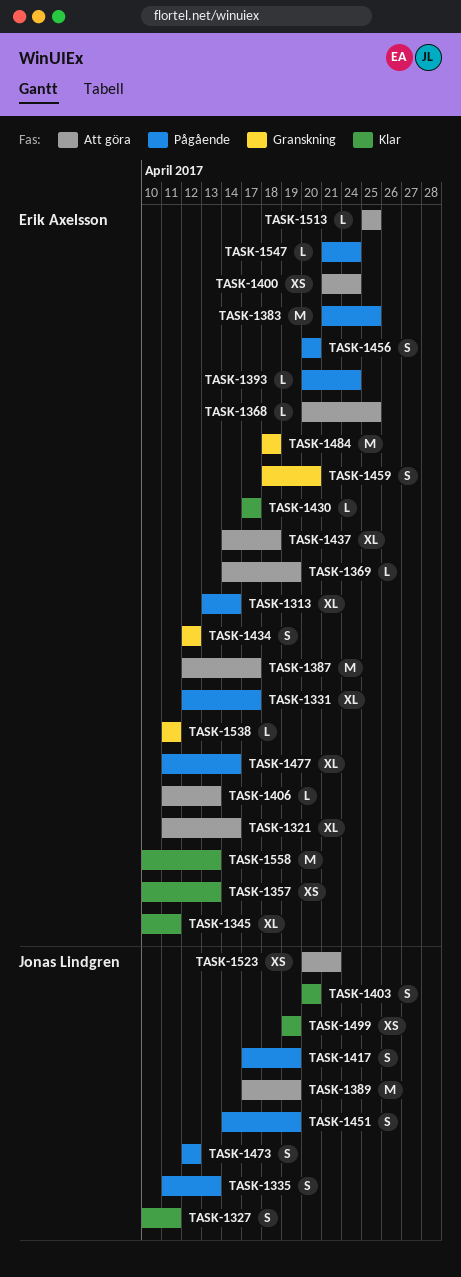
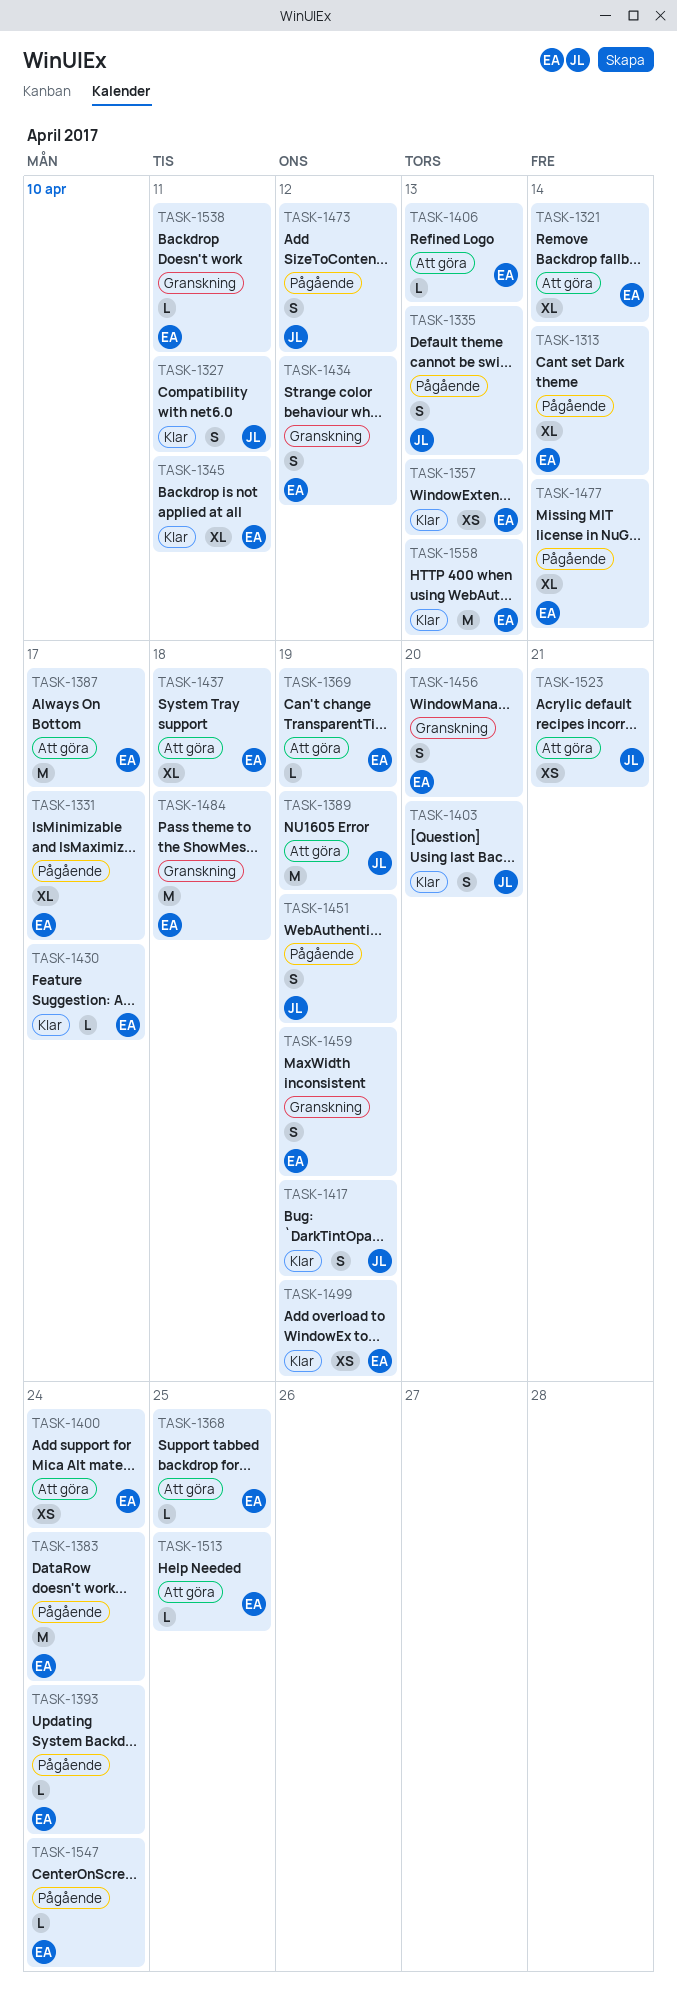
TASK-1383, due: Apr 25 -> Apr 24
TASK-1417, status: Pågående -> Klar
TASK-1456, status: Pågående -> Granskning
TASK-1459, due: Apr 20 -> Apr 19
TASK-1499, owner: Jonas Lindgren -> Erik Axelsson

